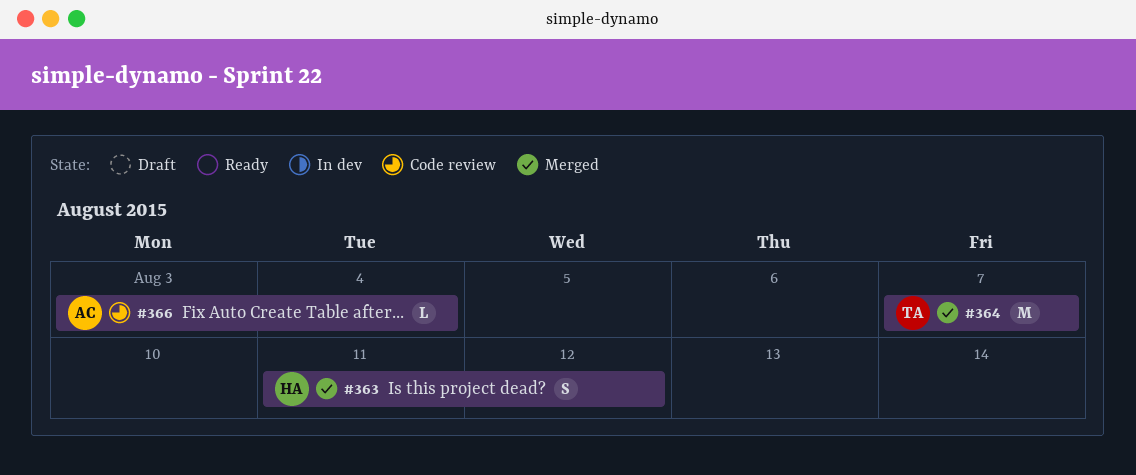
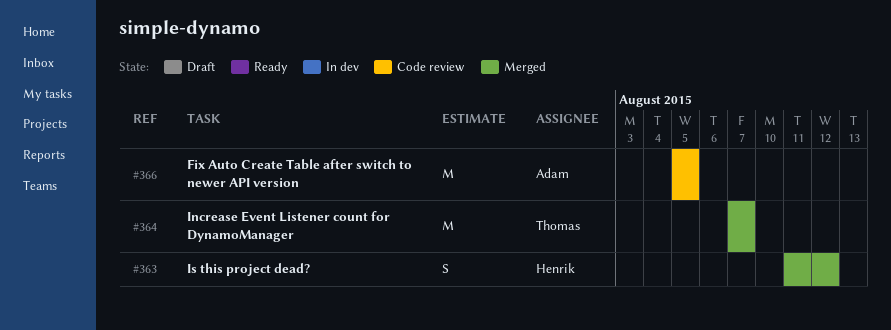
#366, estimate: L -> M
#366, start: Aug 3 -> Aug 5
#366, due: Aug 4 -> Aug 5

